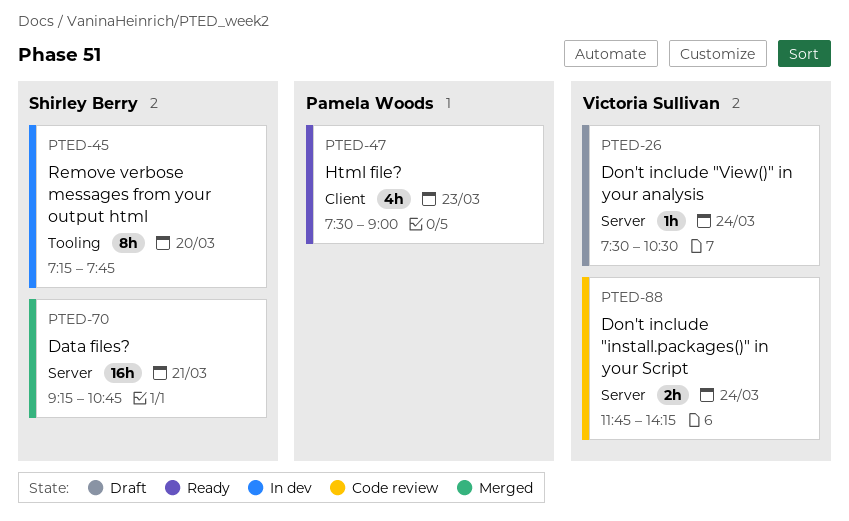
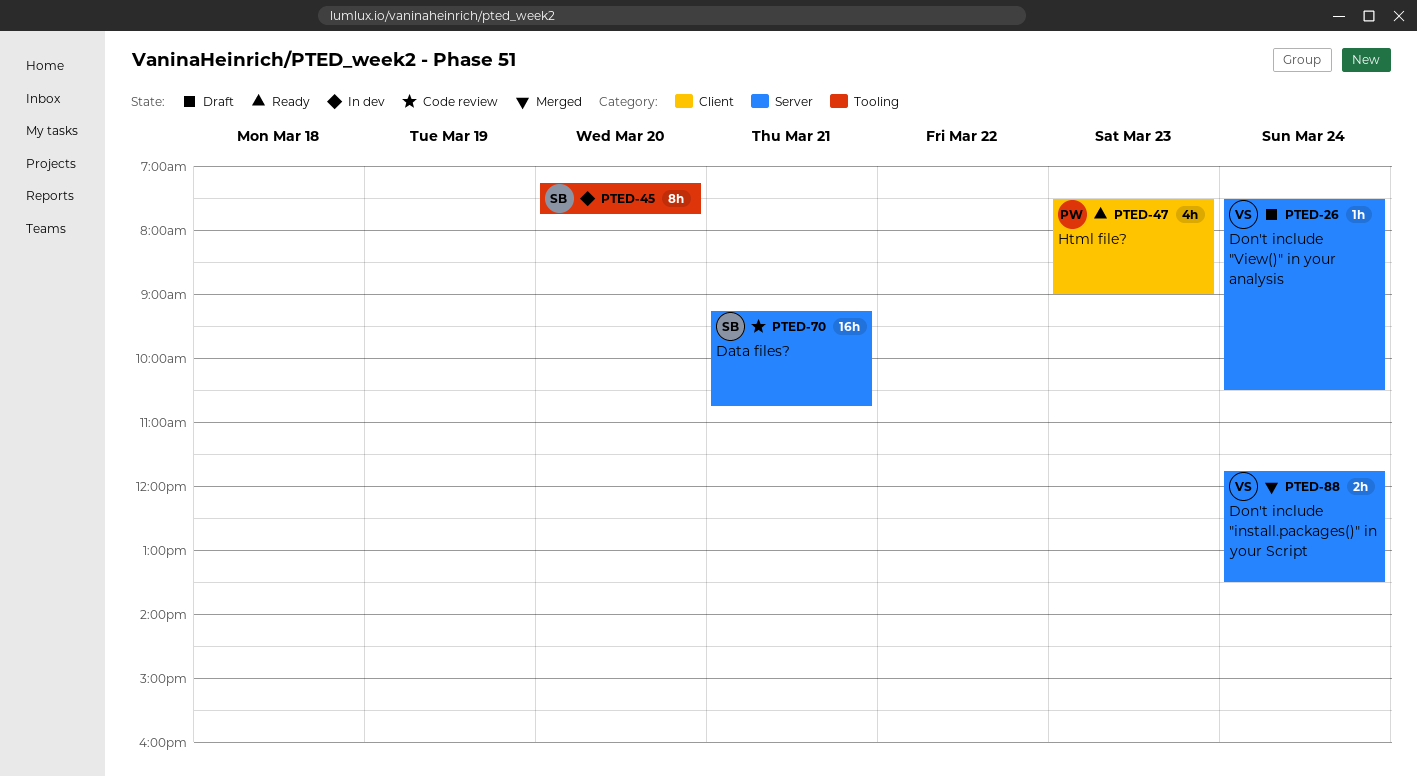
PTED-70, status: Merged -> Code review
PTED-88, status: Code review -> Merged
PTED-88, ends: 14:15 -> 13:30

